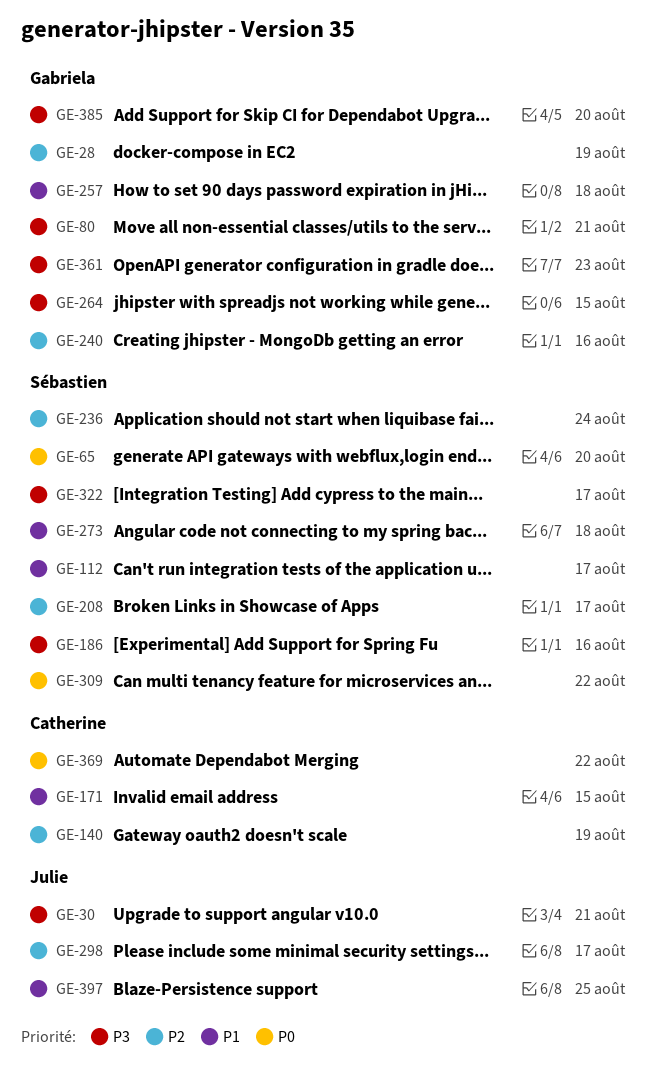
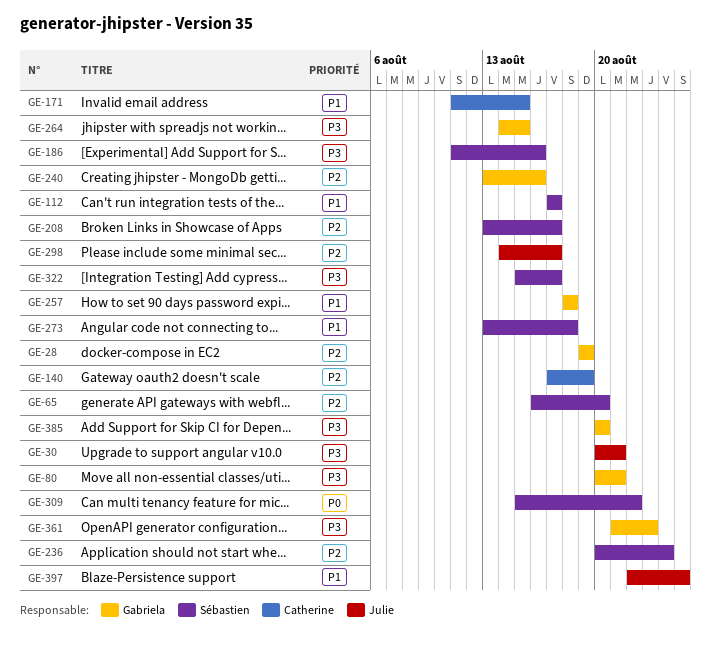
GE-65, priority: P0 -> P2
GE-369: present -> none

